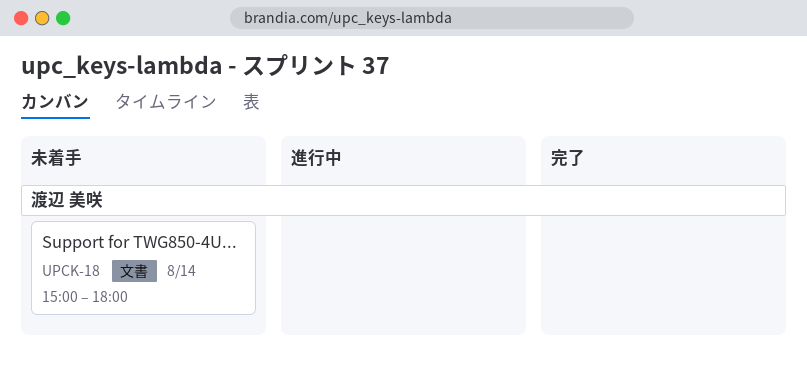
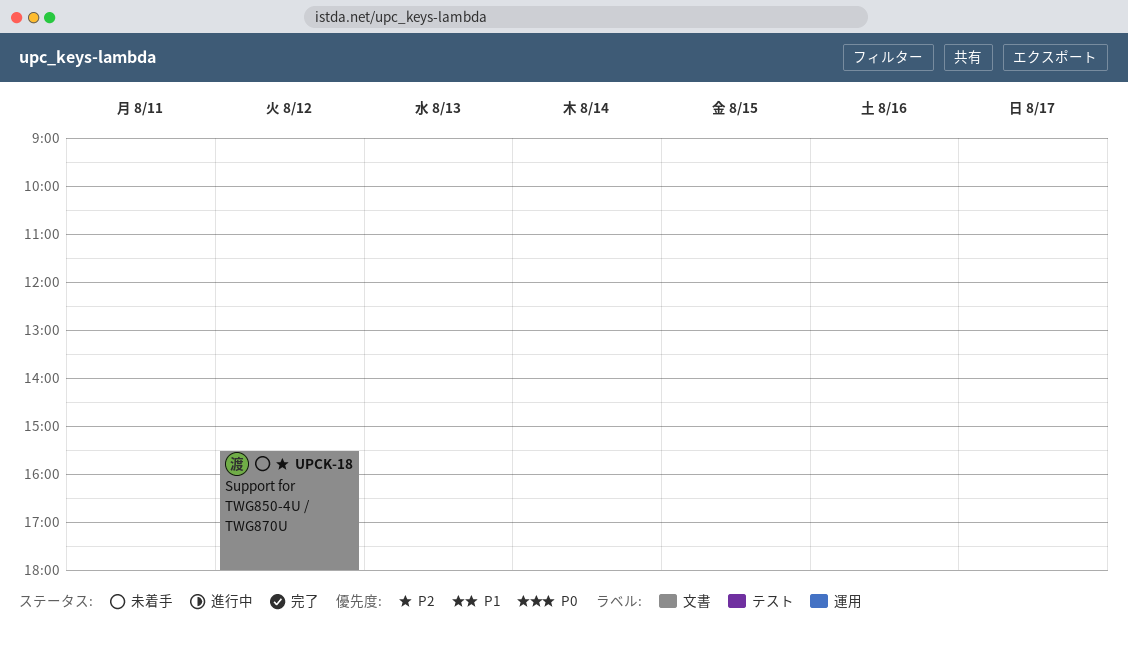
UPCK-18, day: Aug 14 -> Aug 12
UPCK-18, begins: 15:00 -> 15:30

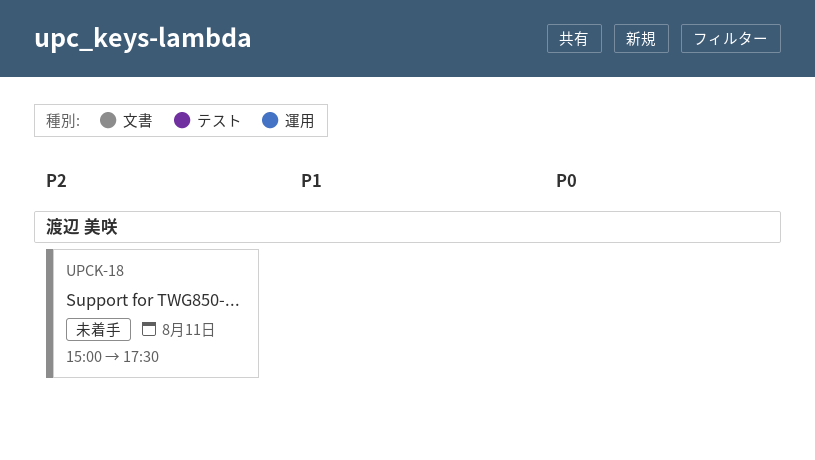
UPCK-18, day: Aug 12 -> Aug 11
UPCK-18, begins: 15:30 -> 15:00
UPCK-18, ends: 18:00 -> 17:30

